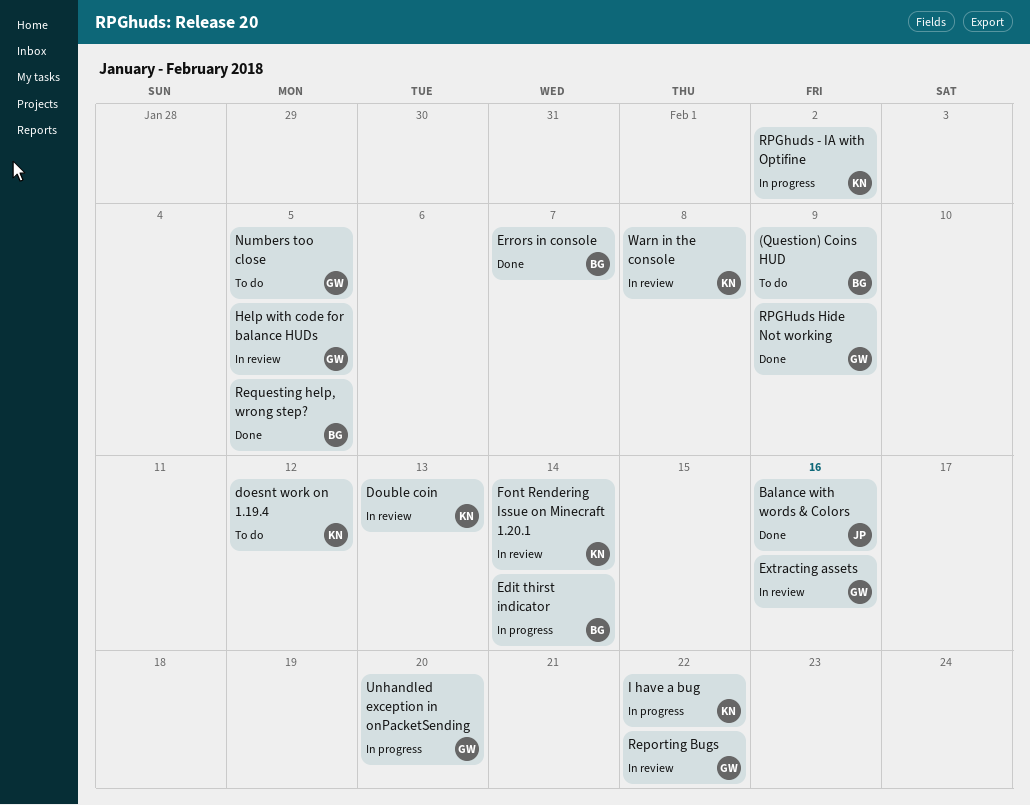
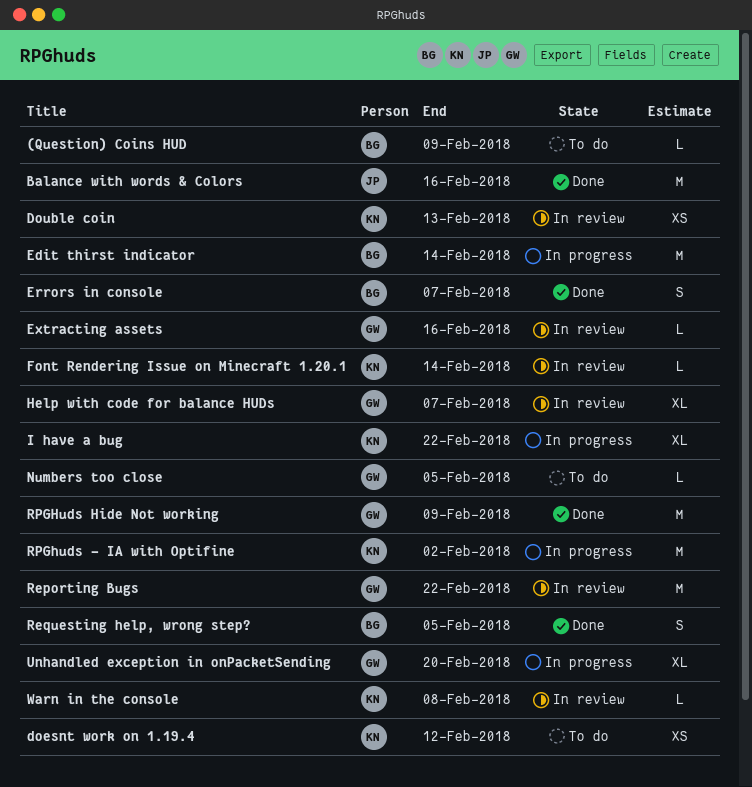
Help with code for balance HUDs, due: Feb 5 -> Feb 7

